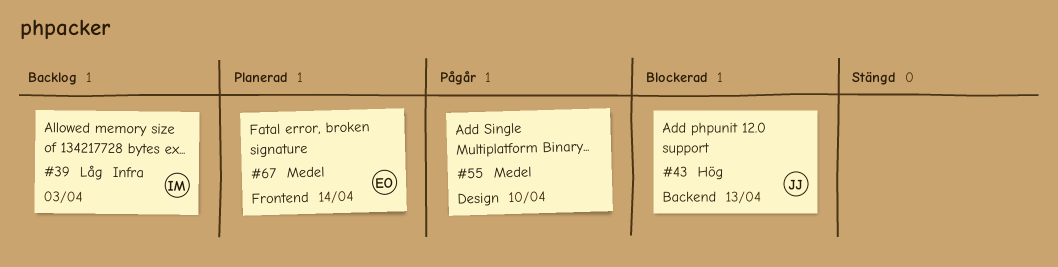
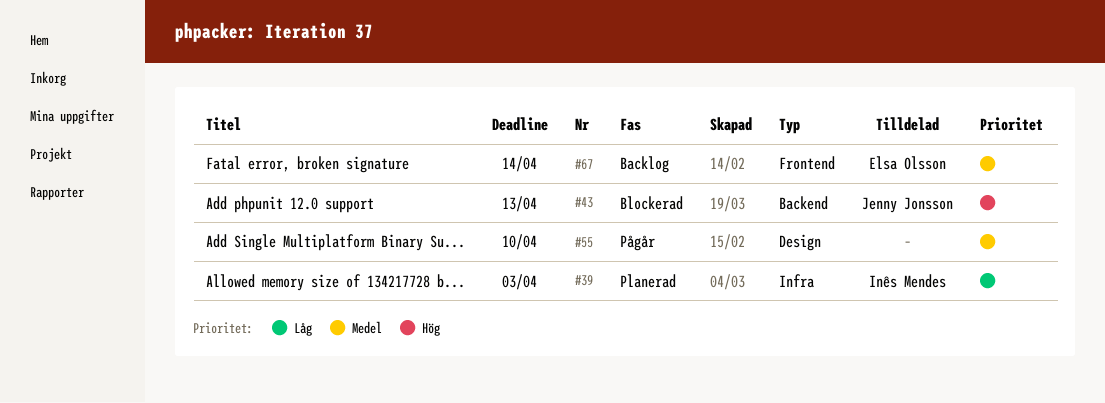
#39, status: Backlog -> Planerad
#67, status: Planerad -> Backlog

